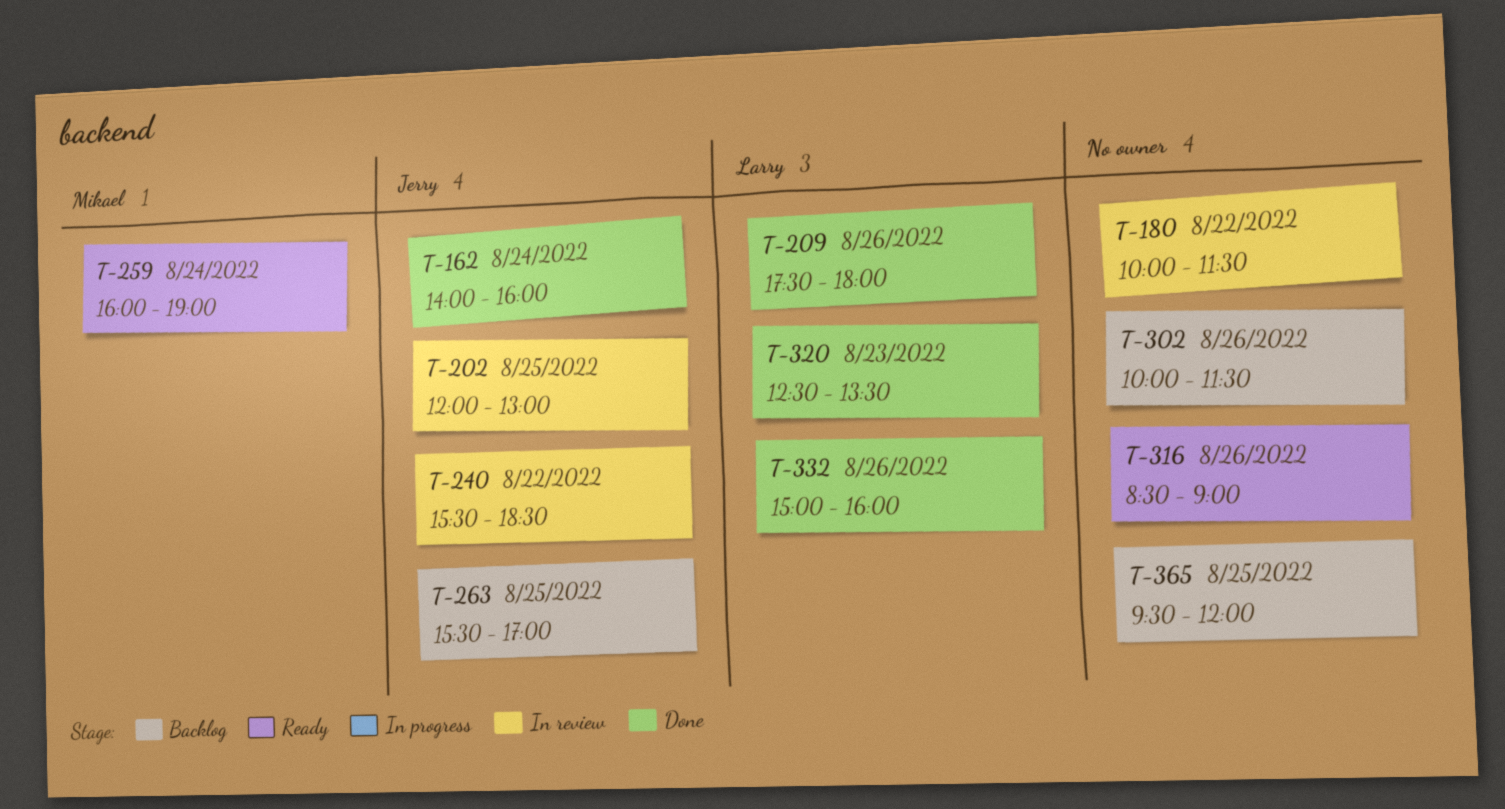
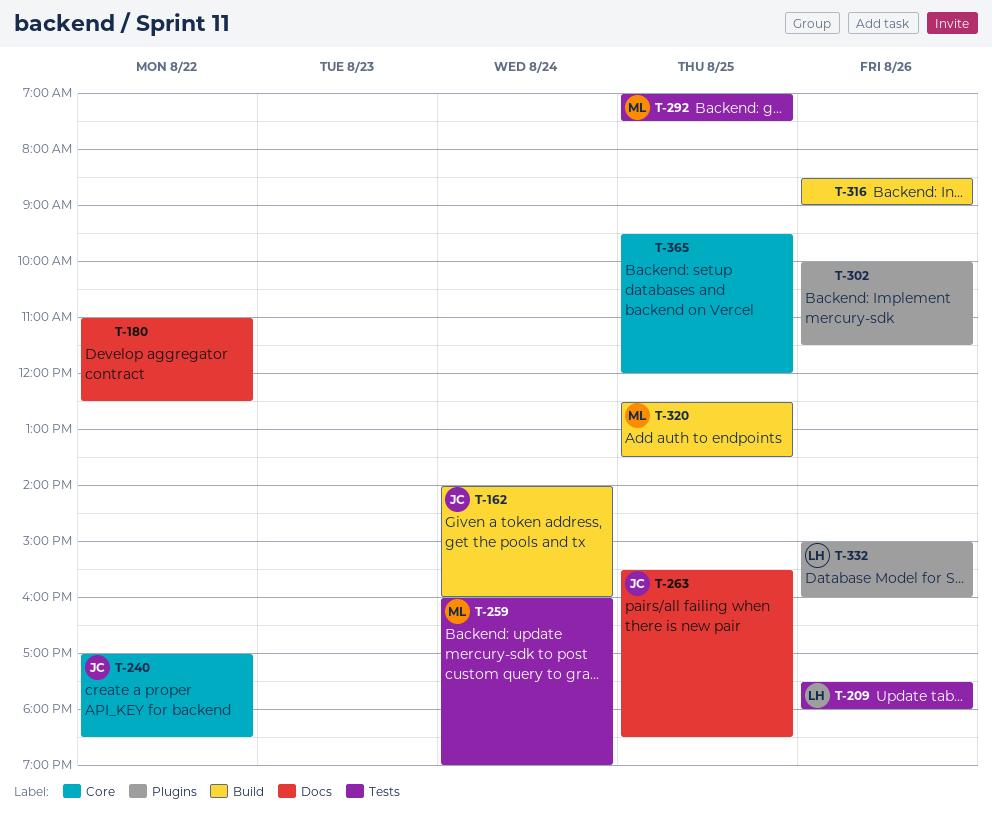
T-180, begins: 10:00 -> 11:00
T-180, ends: 11:30 -> 12:30
T-202: present -> none
T-240, begins: 15:30 -> 17:00
T-263, ends: 17:00 -> 18:30
T-292: none -> present
T-320, owner: Larry -> Mikael
T-320, day: Aug 23 -> Aug 25

